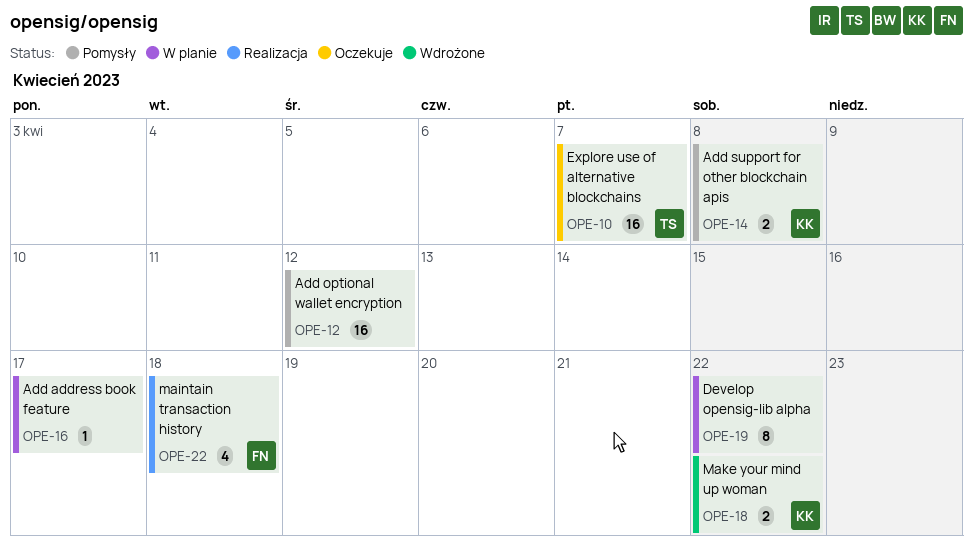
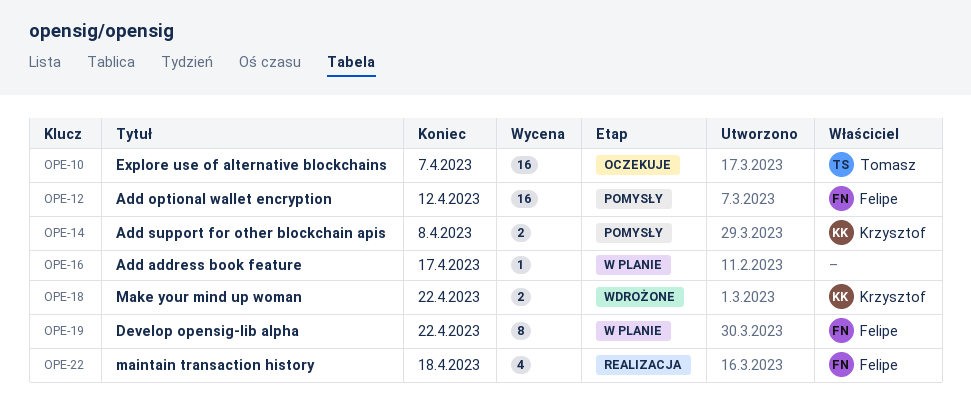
OPE-12, owner: none -> Felipe
OPE-19, owner: none -> Felipe

